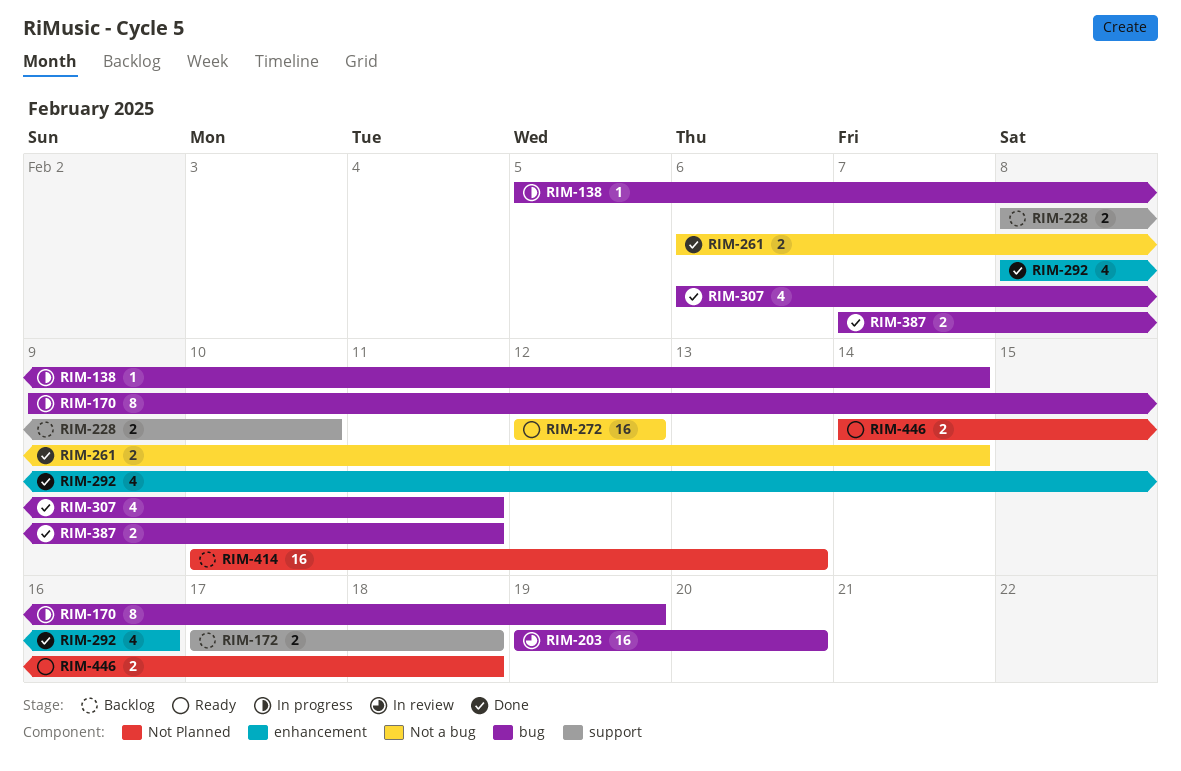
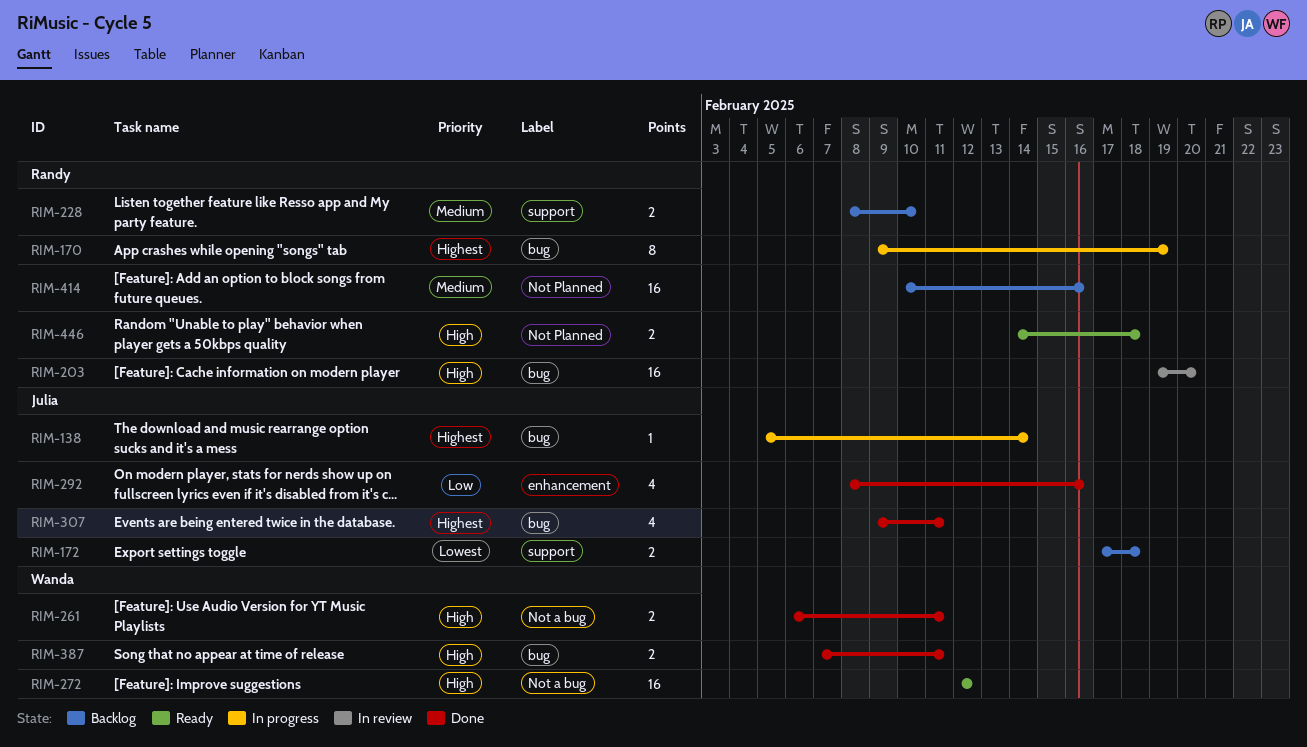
RIM-261, due: Feb 14 -> Feb 11
RIM-307, start: Feb 6 -> Feb 9
RIM-414, due: Feb 13 -> Feb 16

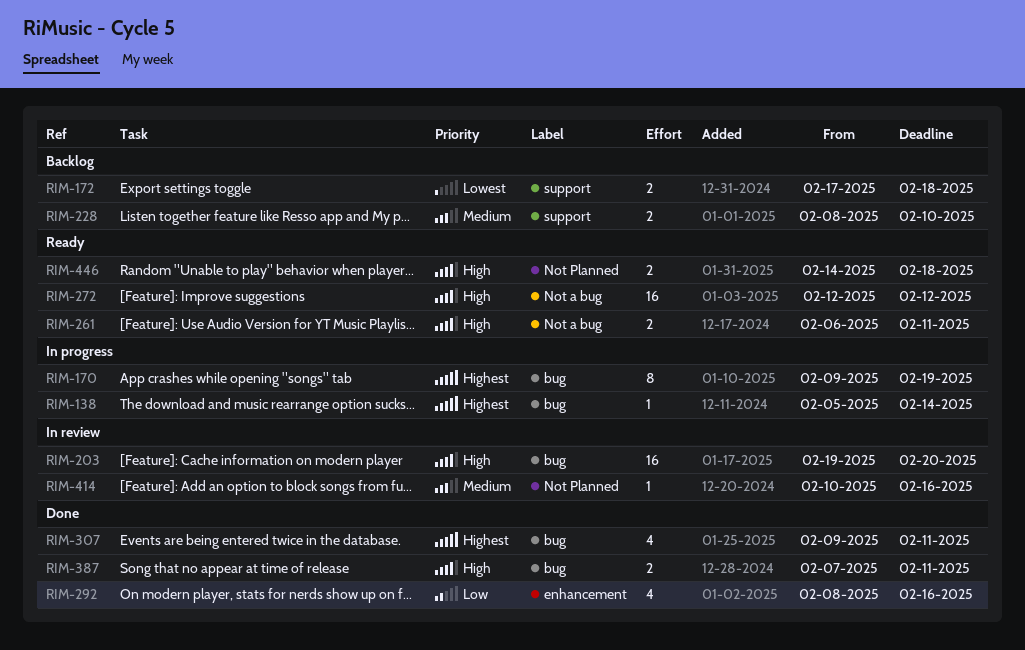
RIM-261, status: Done -> Ready
RIM-414, status: Backlog -> In review
RIM-414, estimate: 16 -> 1

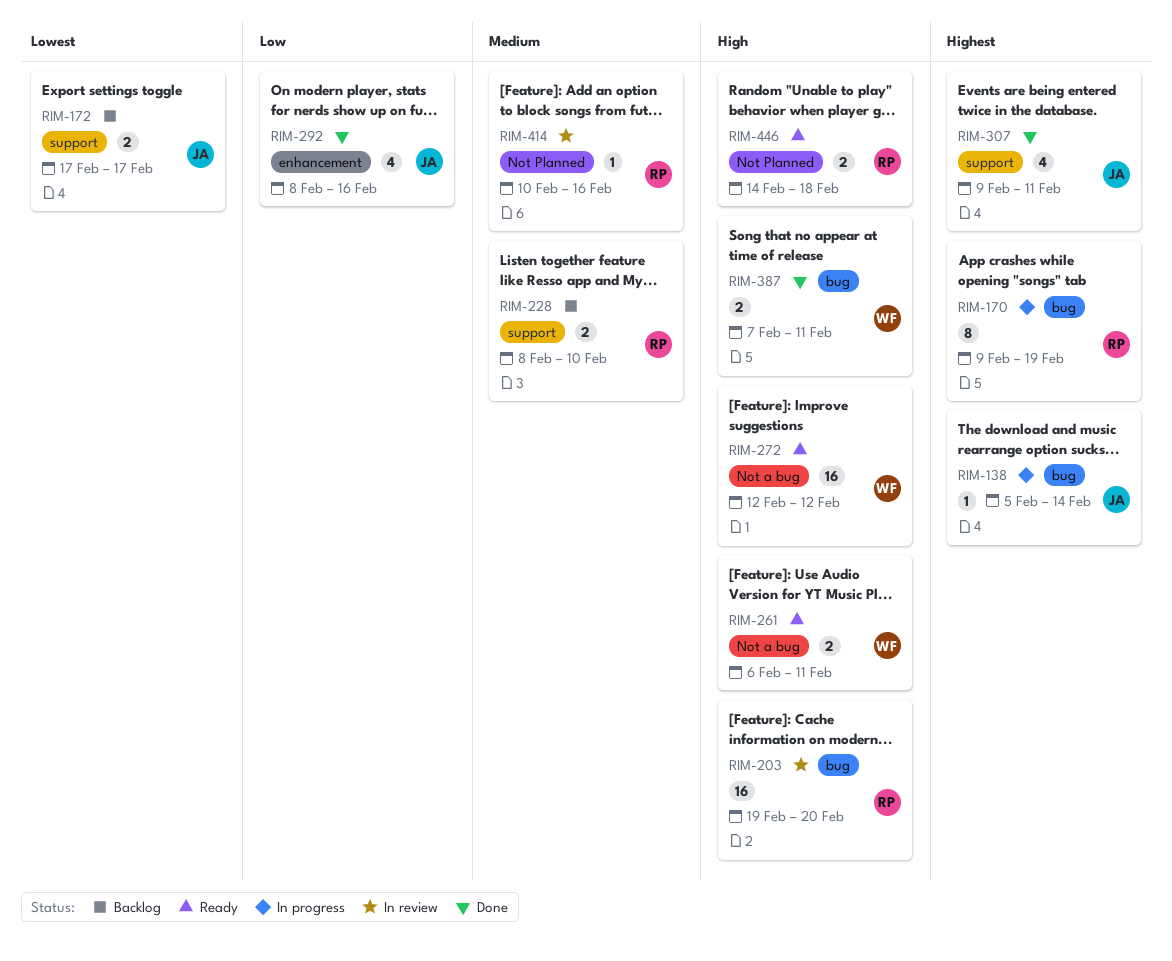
RIM-172, due: Feb 18 -> Feb 17
RIM-307, label: bug -> support

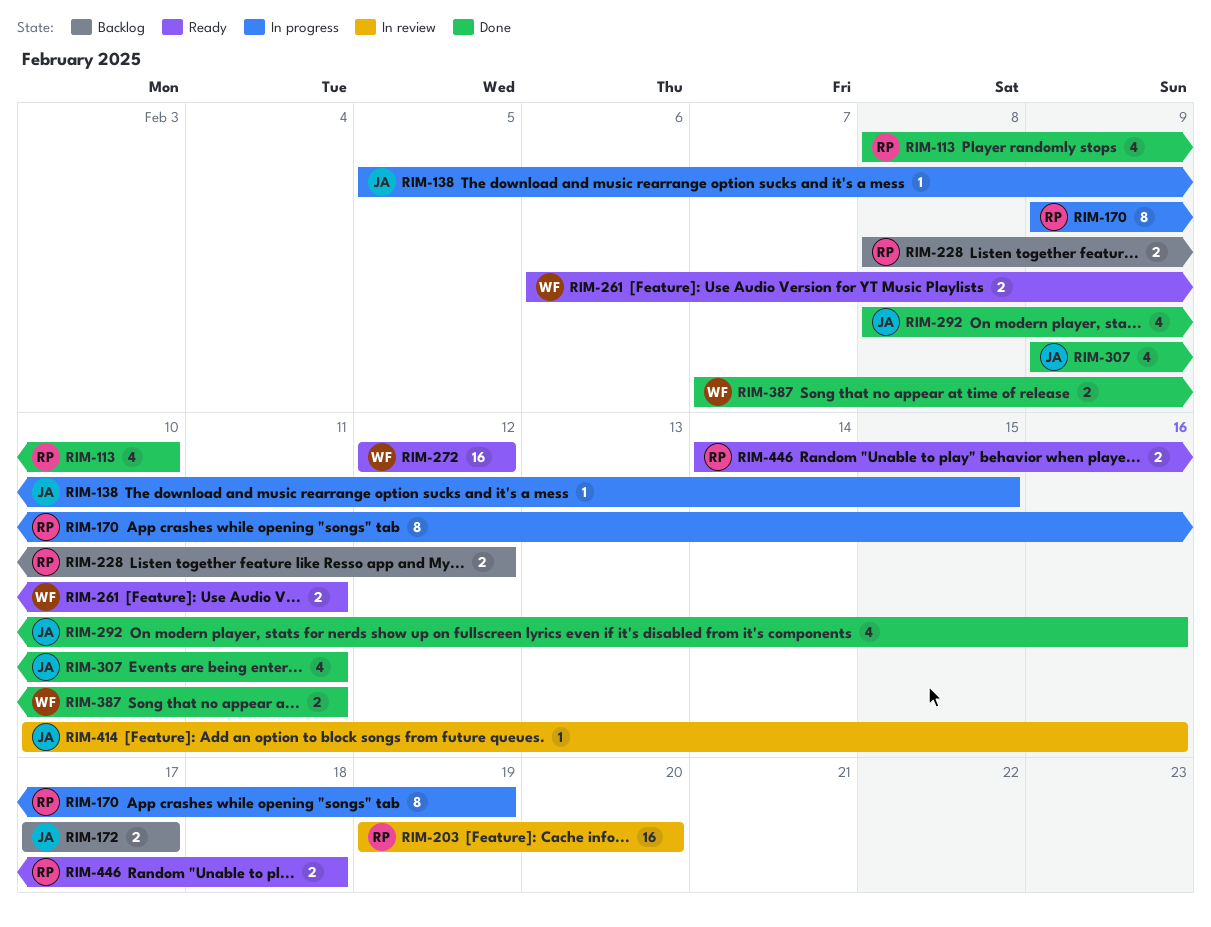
RIM-113: none -> present
RIM-138, due: Feb 14 -> Feb 15
RIM-228, due: Feb 10 -> Feb 12
RIM-414, owner: RP -> JA

